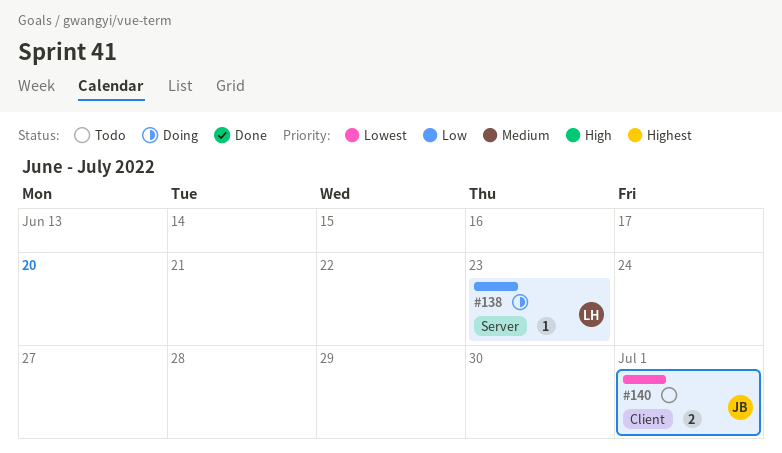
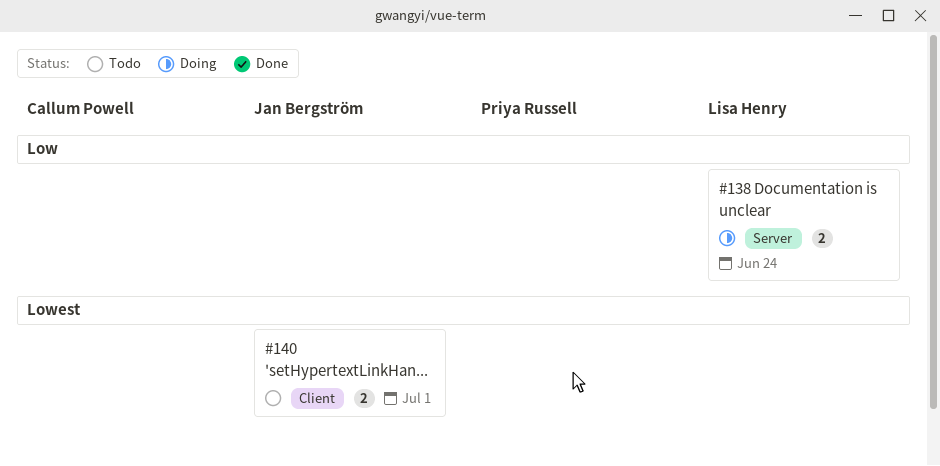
#138, estimate: 1 -> 2
#138, due: Jun 23 -> Jun 24

